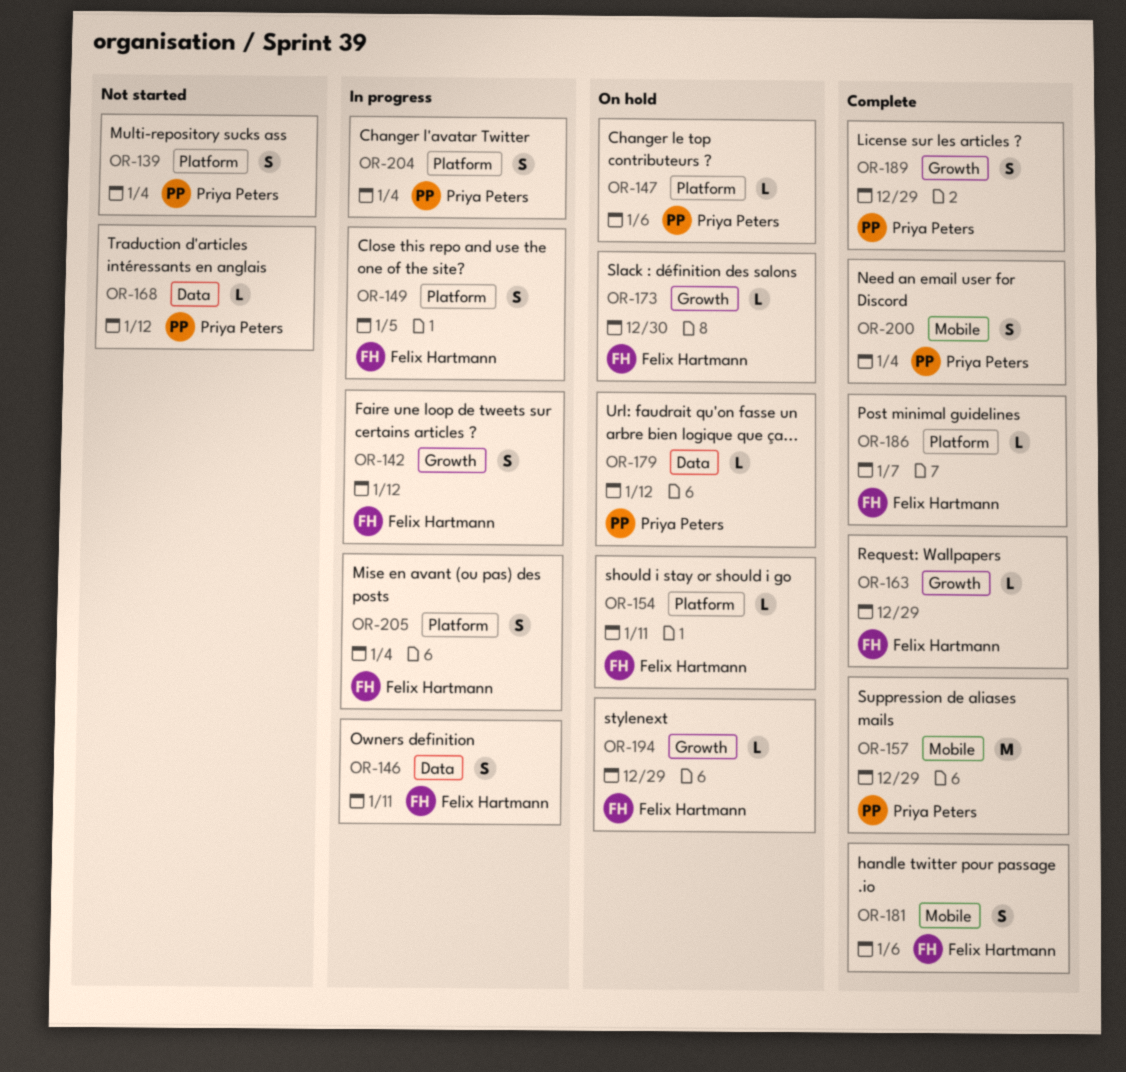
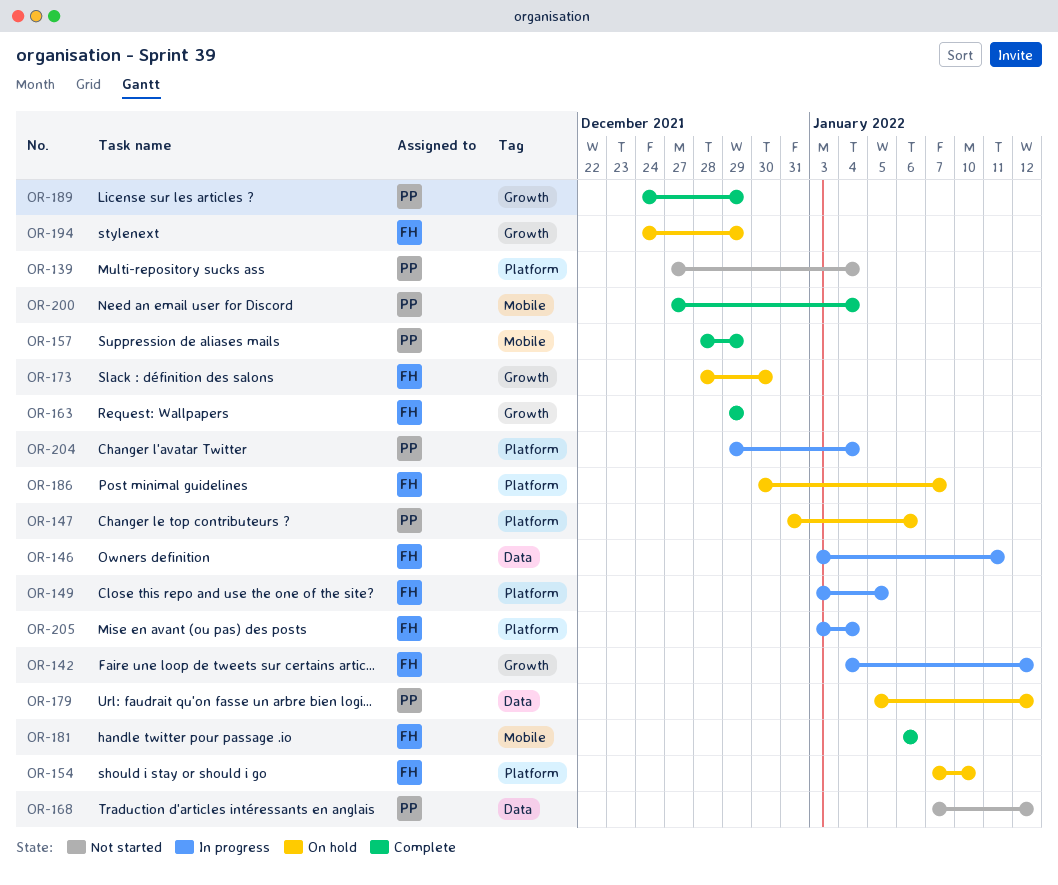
OR-154, due: Jan 11 -> Jan 10
OR-186, status: Complete -> On hold

